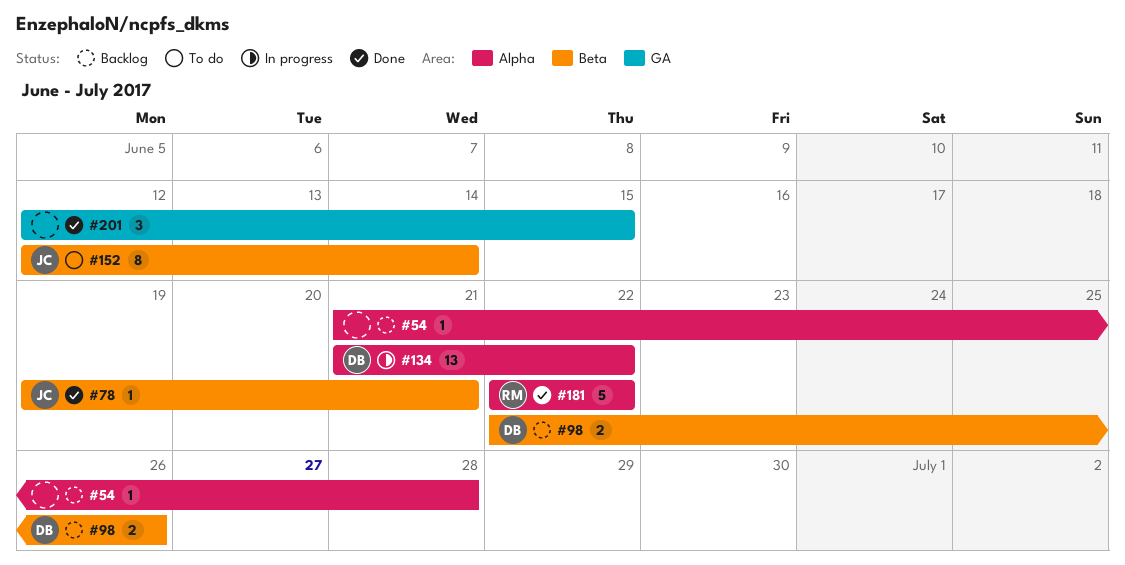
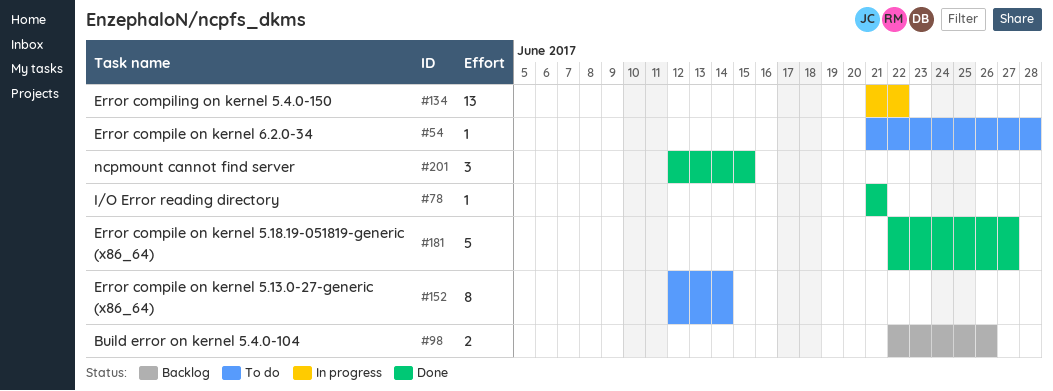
#54, status: Backlog -> To do
#78, start: Jun 19 -> Jun 21
#181, due: Jun 22 -> Jun 27

